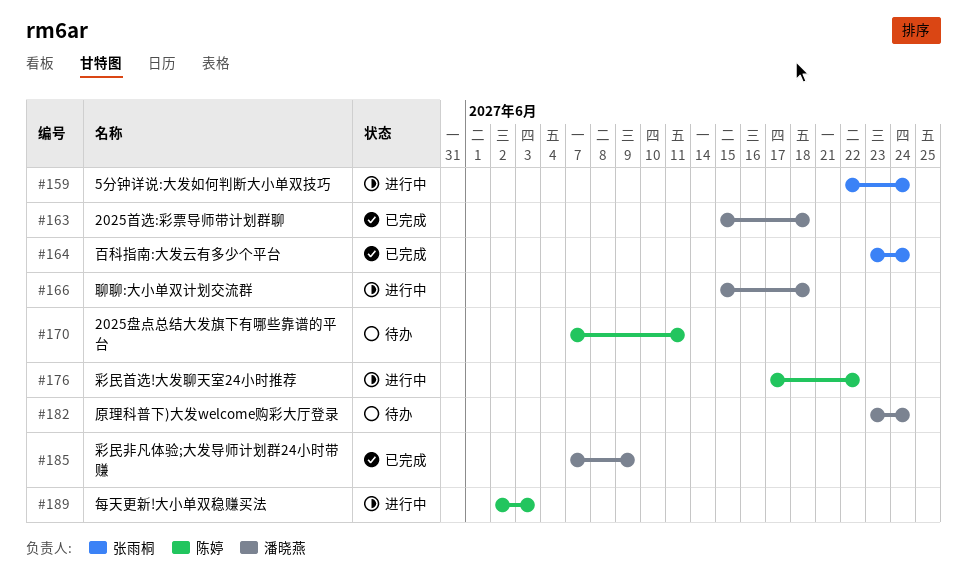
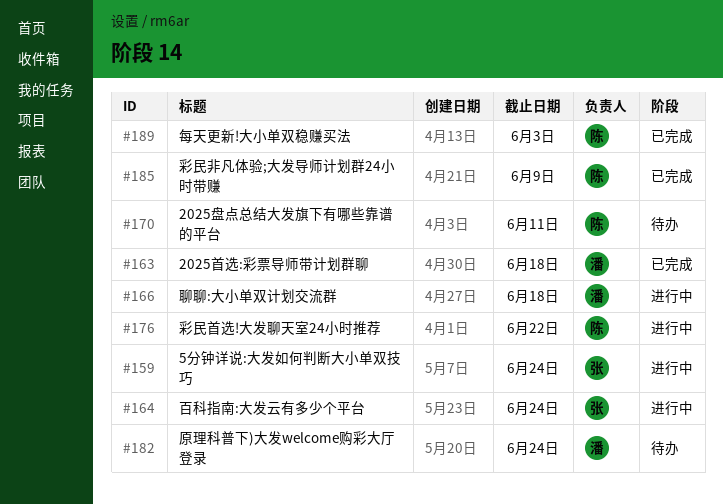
#164, status: 已完成 -> 进行中
#185, owner: 潘晓燕 -> 陈婷
#189, status: 进行中 -> 已完成

